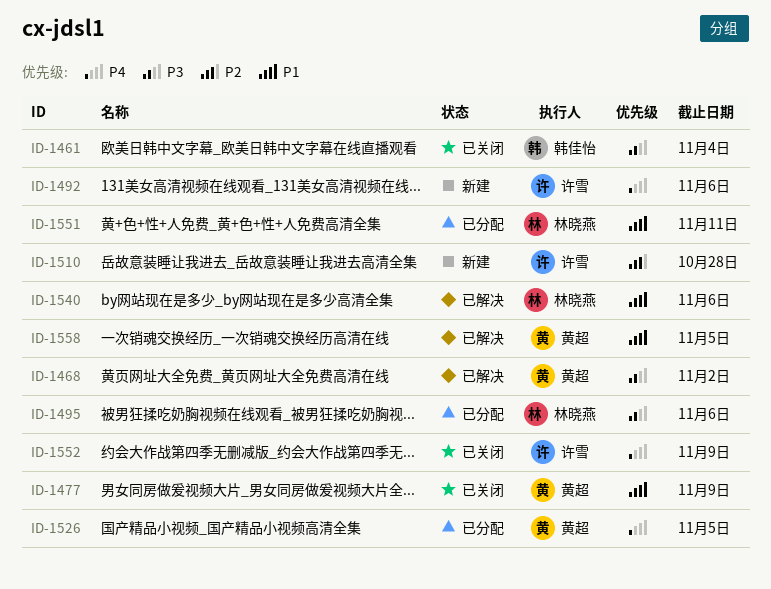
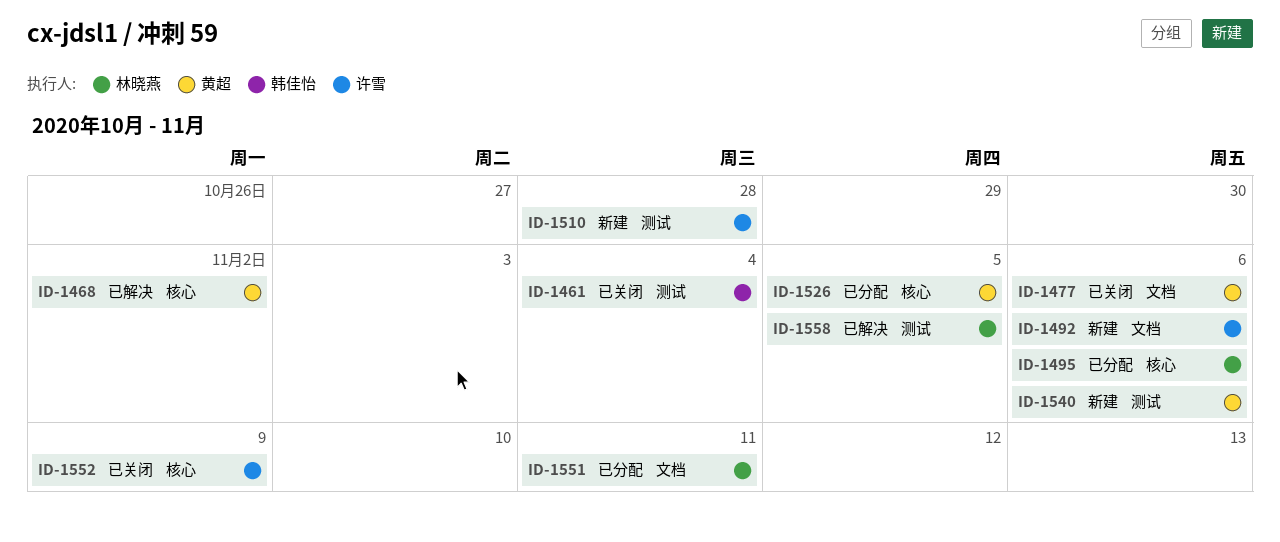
ID-1477, due: Nov 9 -> Nov 6
ID-1540, status: 已解决 -> 新建
ID-1540, owner: 林晓燕 -> 黄超
ID-1558, owner: 黄超 -> 林晓燕

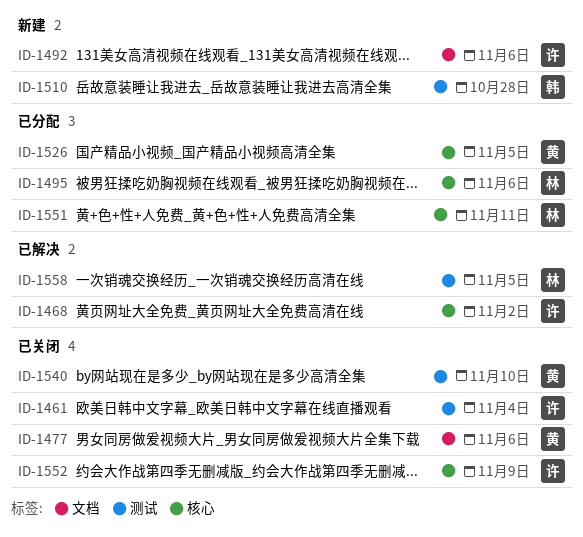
ID-1461, owner: 韩佳怡 -> 许雪
ID-1468, owner: 黄超 -> 许雪
ID-1510, owner: 许雪 -> 韩佳怡
ID-1540, status: 新建 -> 已关闭
ID-1540, due: Nov 6 -> Nov 10
ID-1551, label: 文档 -> 核心

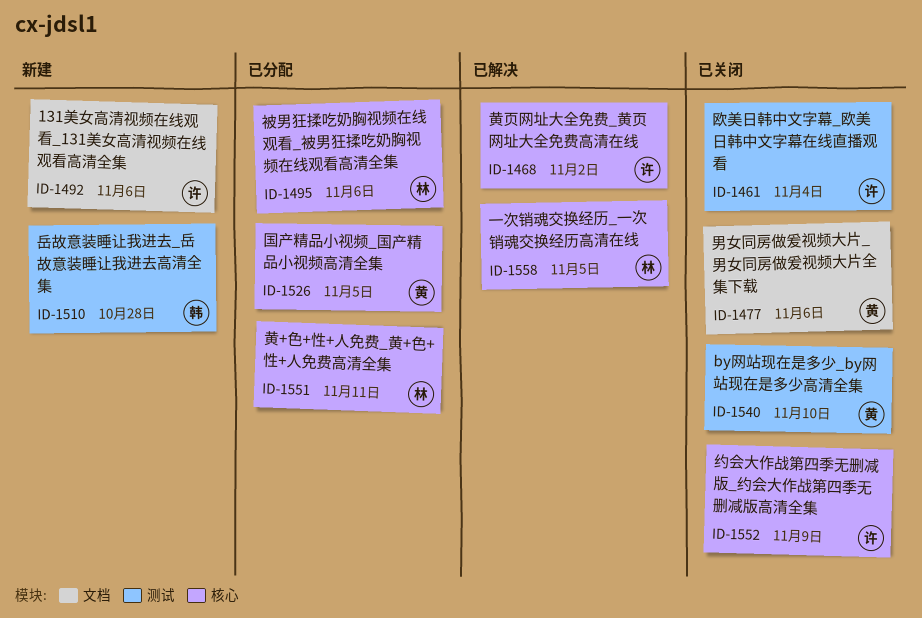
ID-1558, label: 测试 -> 核心

